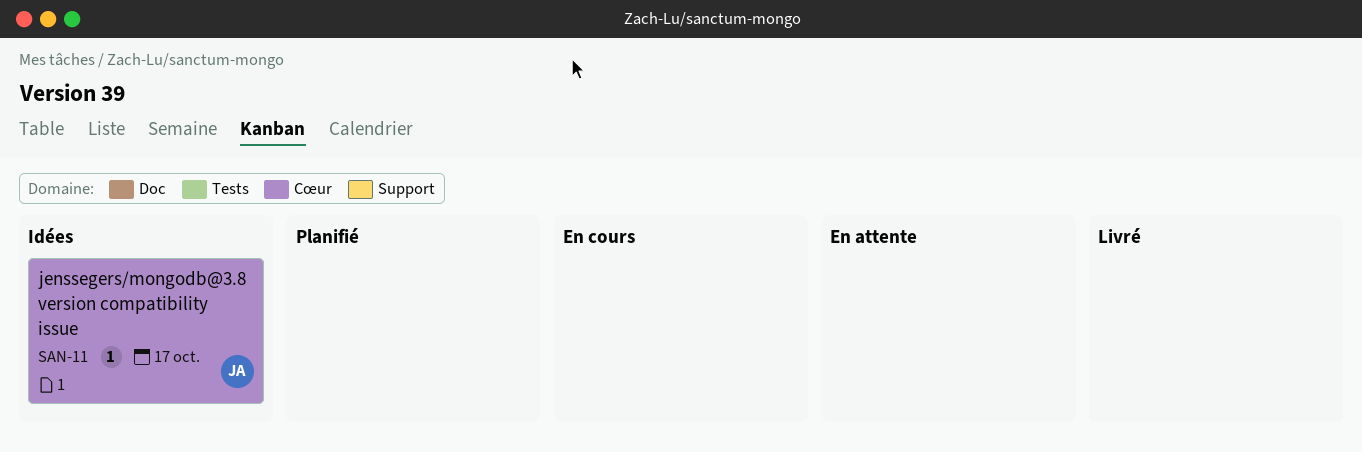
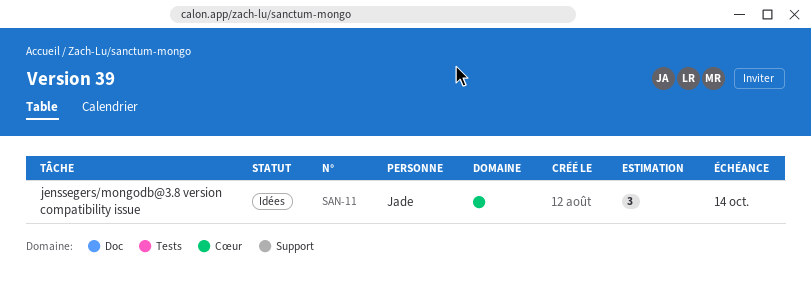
SAN-11, estimate: 1 -> 3
SAN-11, due: Oct 17 -> Oct 14

